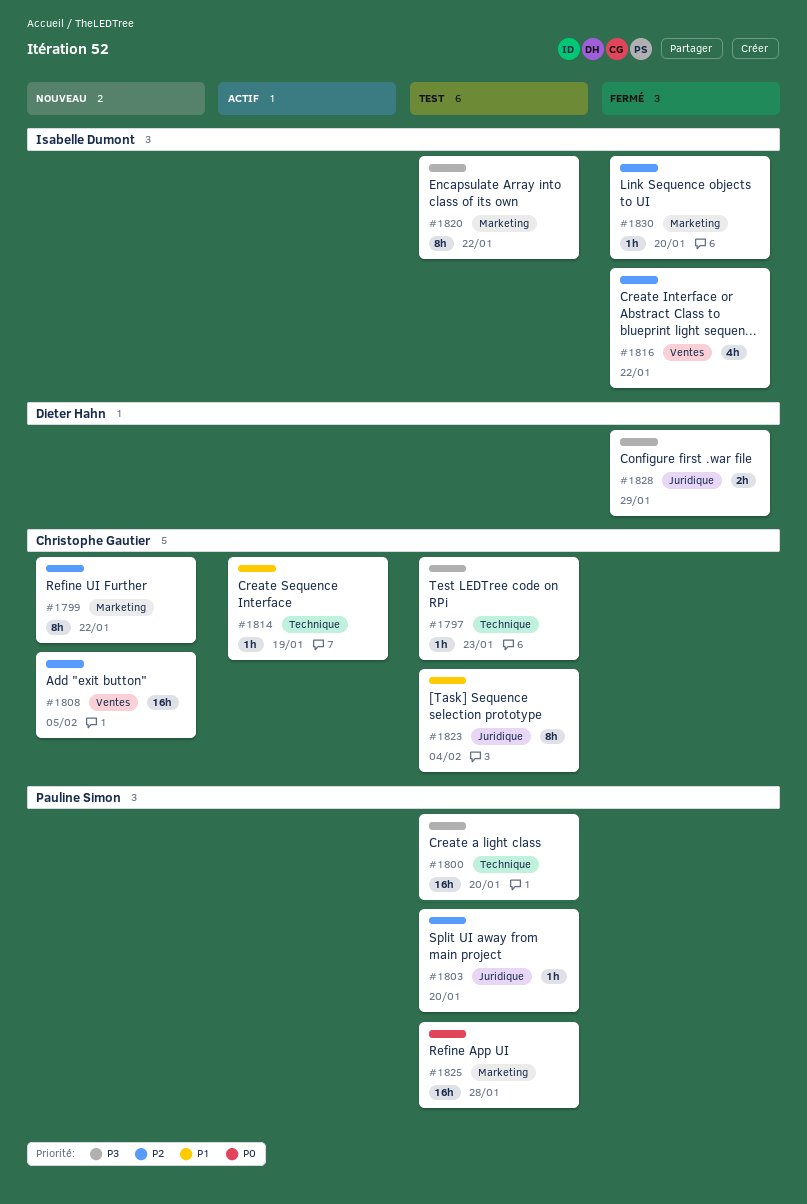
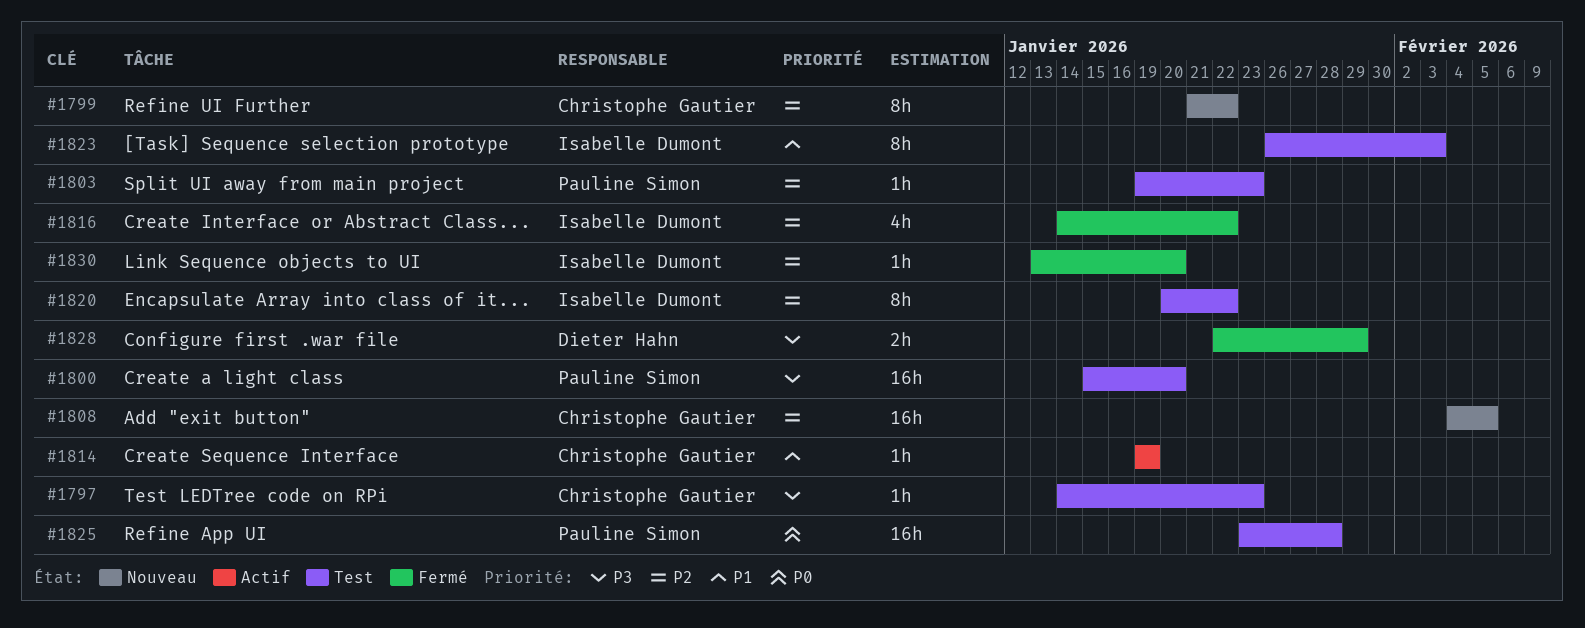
#1803, due: Jan 20 -> Jan 23
#1820, priority: P3 -> P2
#1823, owner: Christophe Gautier -> Isabelle Dumont
#1823, due: Feb 4 -> Feb 3

